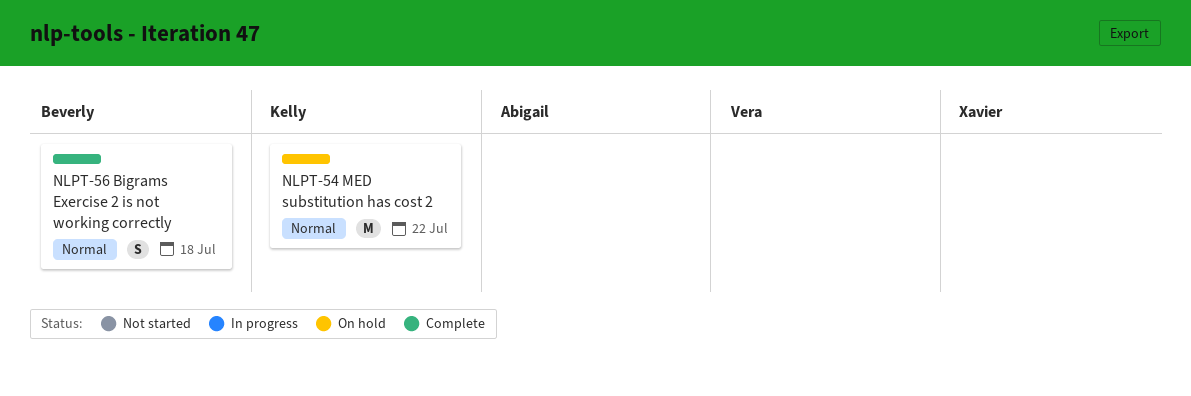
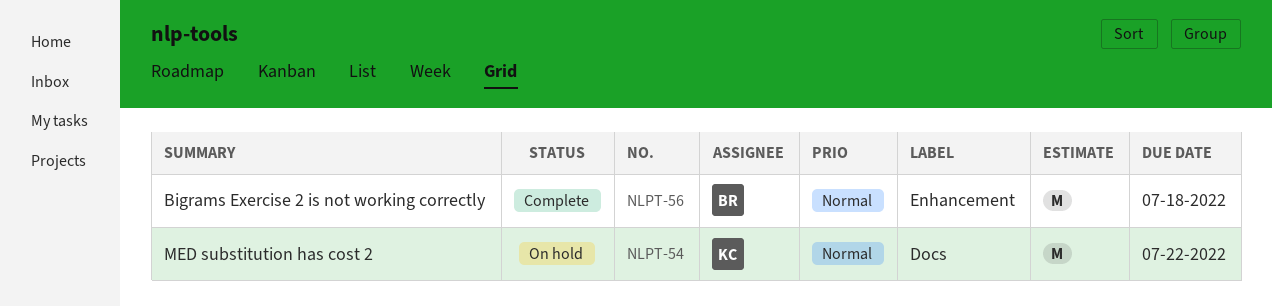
NLPT-56, estimate: S -> M

